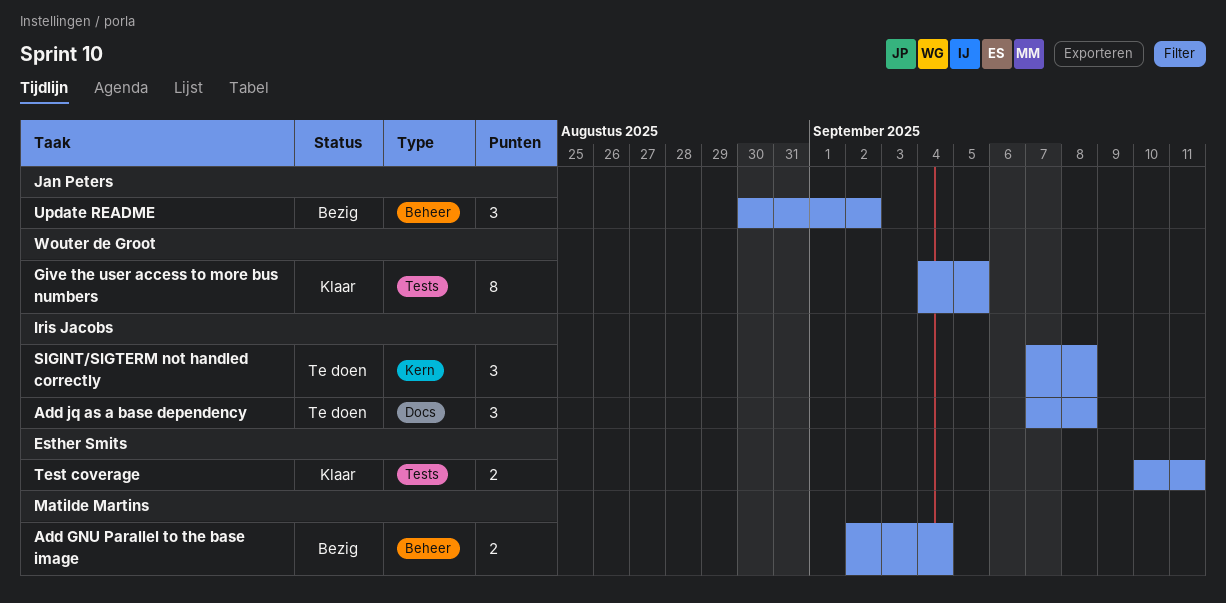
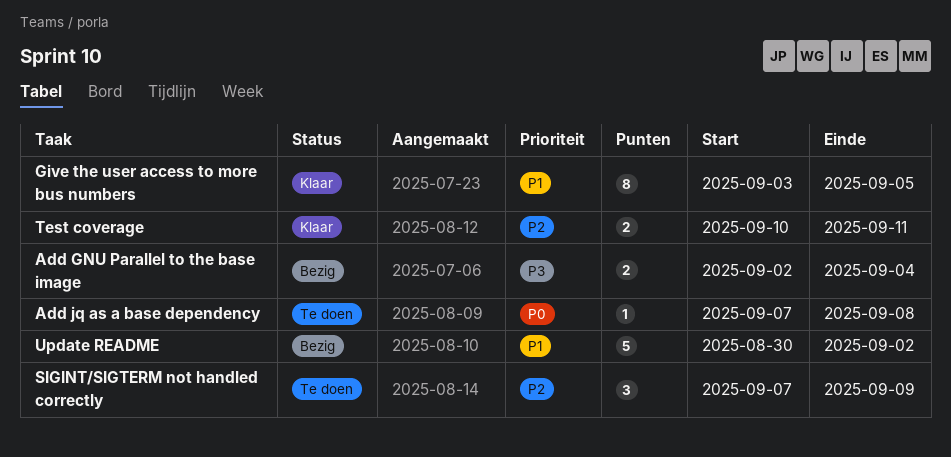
Add jq as a base dependency, estimate: 3 -> 1
Give the user access to more bus numbers, start: Sep 4 -> Sep 3
SIGINT/SIGTERM not handled correctly, due: Sep 8 -> Sep 9
Update README, estimate: 3 -> 5

